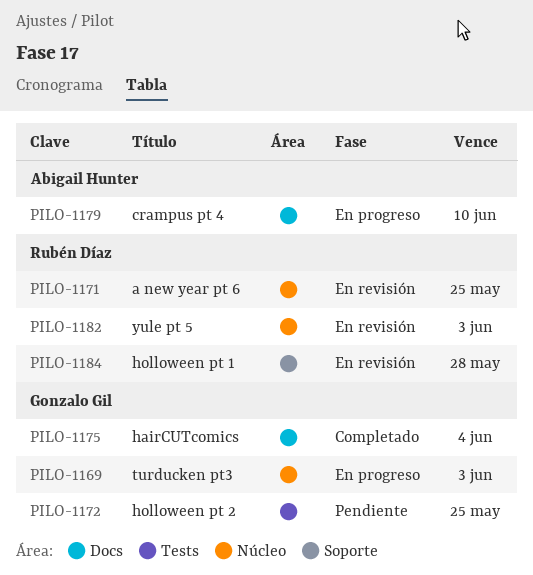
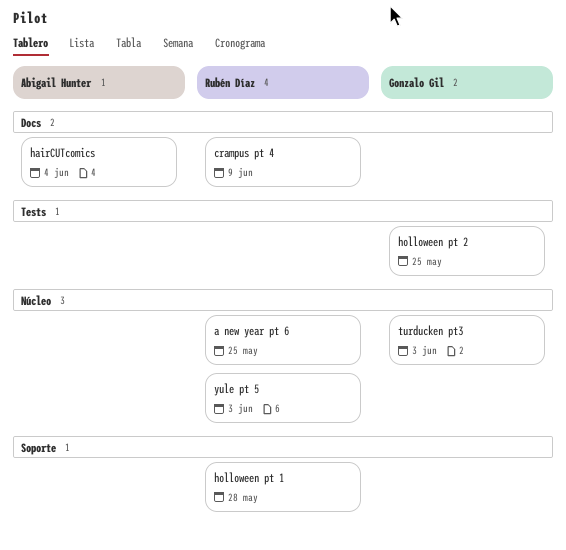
crampus pt 4, owner: Abigail Hunter -> Rubén Díaz
crampus pt 4, due: Jun 10 -> Jun 9
hairCUTcomics, owner: Gonzalo Gil -> Abigail Hunter

